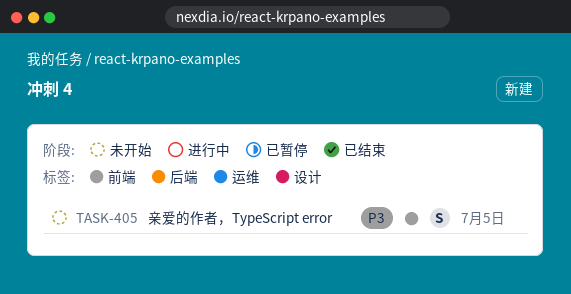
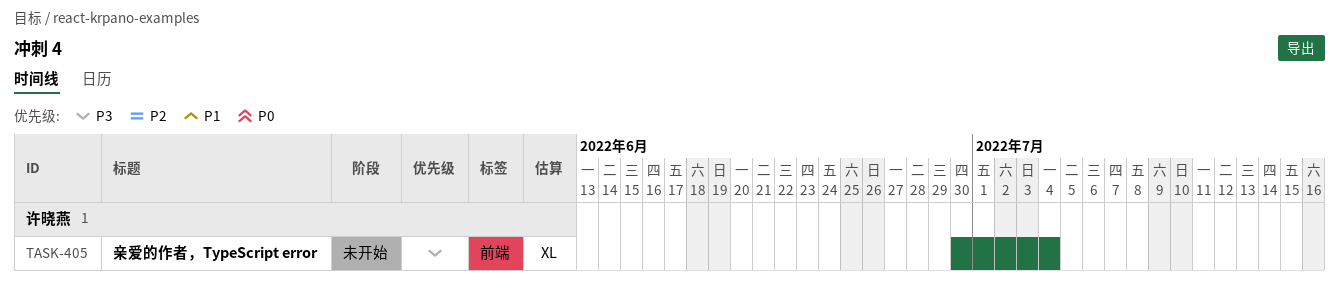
TASK-405, estimate: S -> XL
TASK-405, due: Jul 5 -> Jul 4

